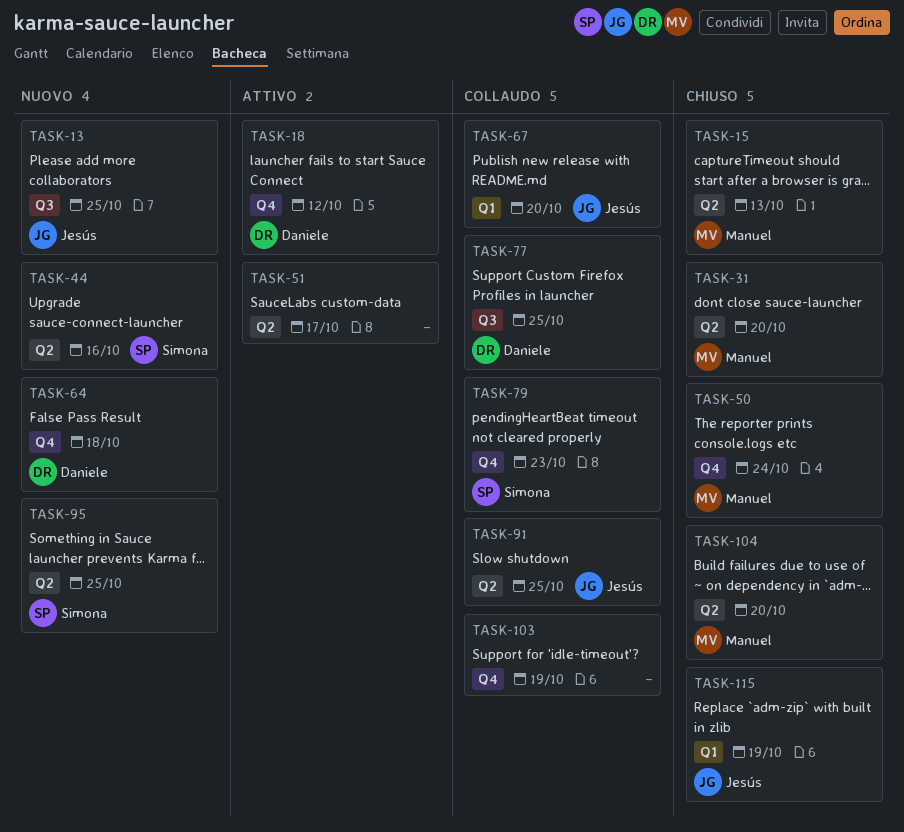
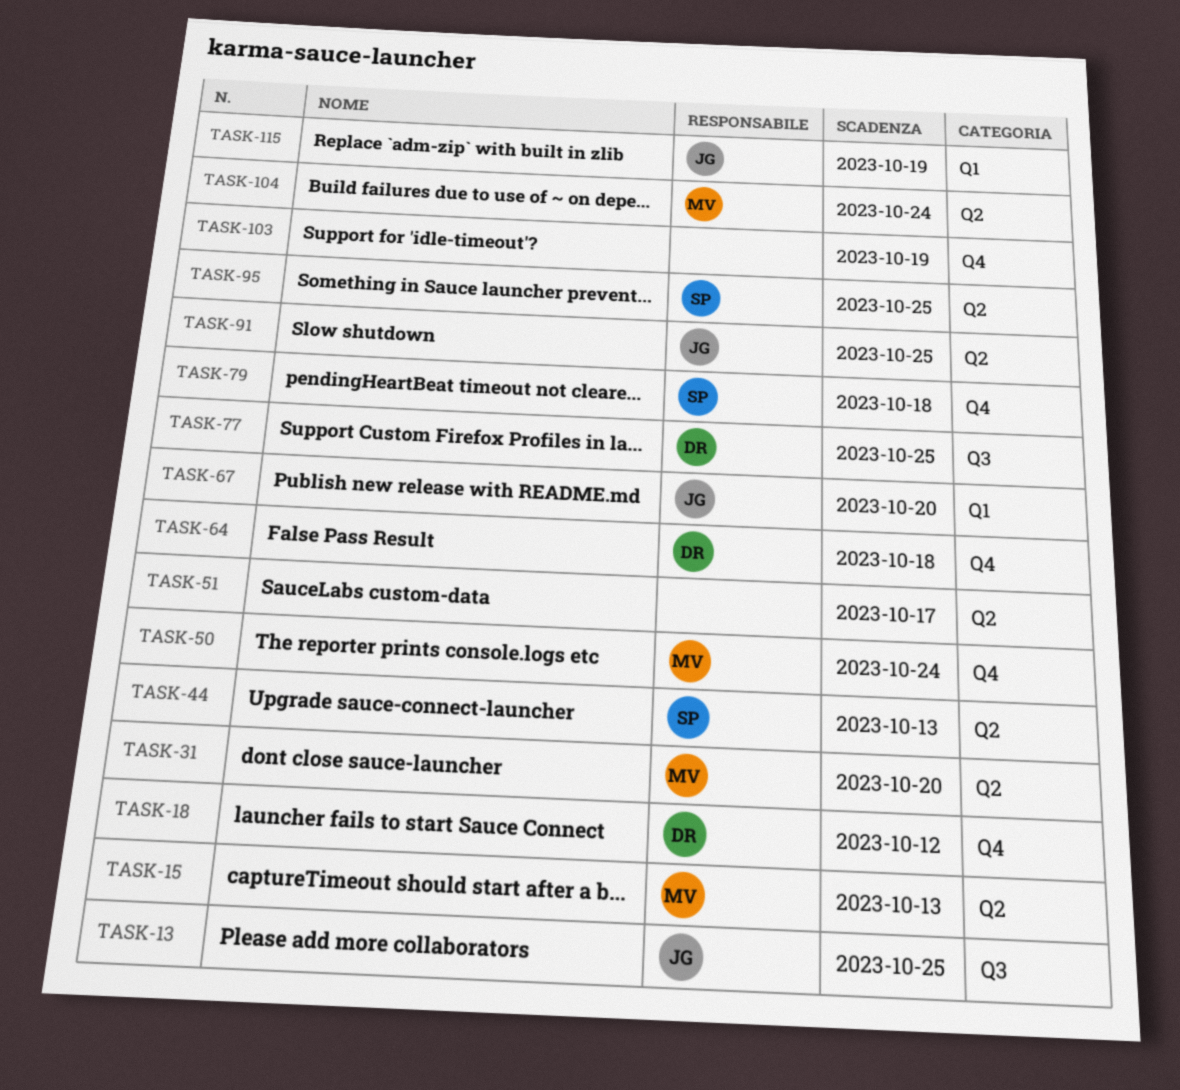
TASK-44, due: Oct 16 -> Oct 13
TASK-79, due: Oct 23 -> Oct 18
TASK-104, due: Oct 20 -> Oct 24

